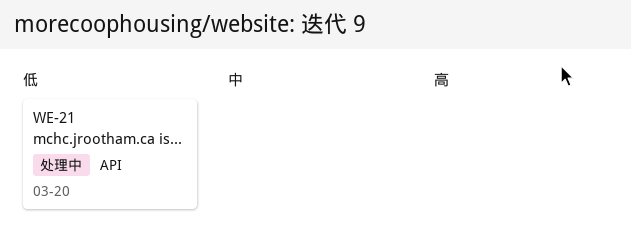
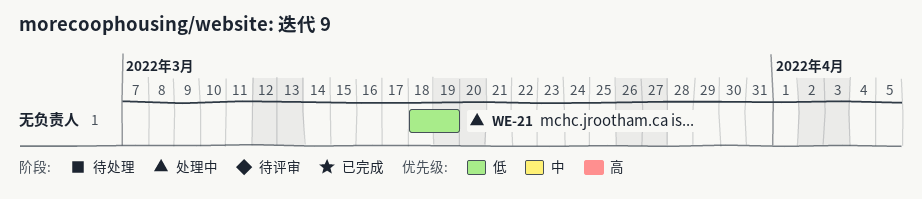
WE-21, due: Mar 20 -> Mar 19

